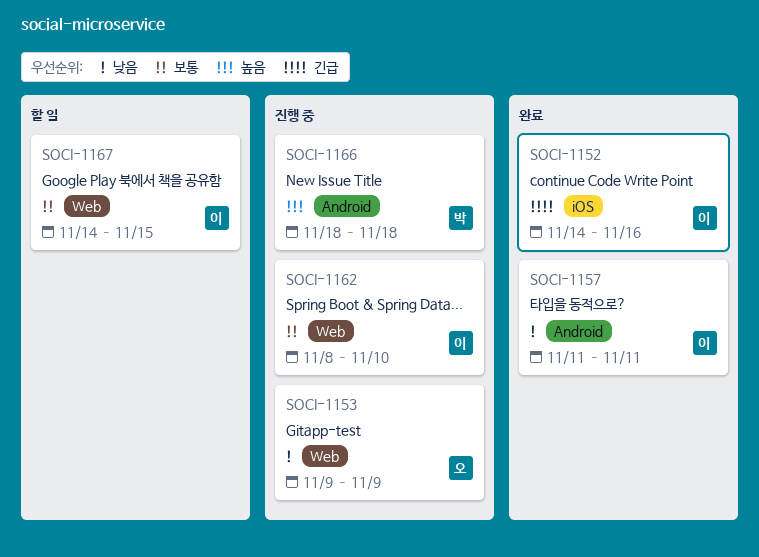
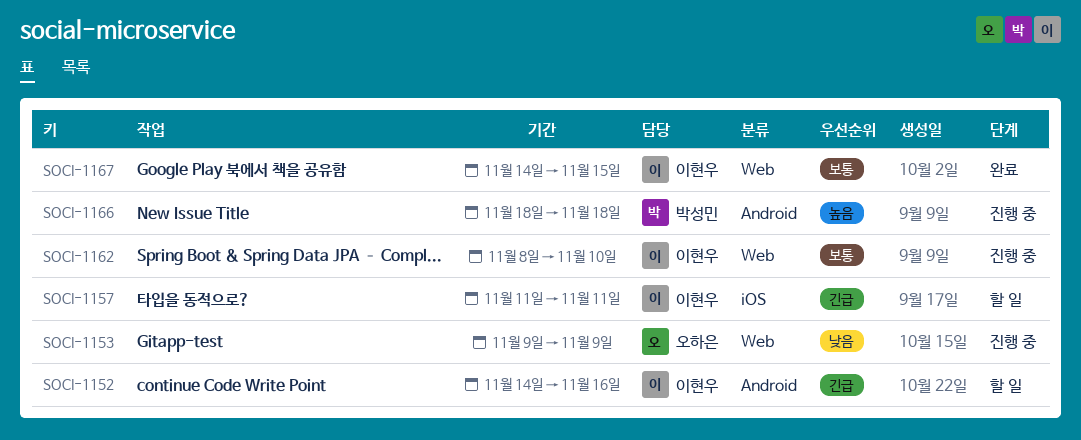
SOCI-1152, status: 완료 -> 할 일
SOCI-1152, label: iOS -> Android
SOCI-1157, status: 완료 -> 할 일
SOCI-1157, priority: 낮음 -> 긴급
SOCI-1157, label: Android -> iOS
SOCI-1167, status: 할 일 -> 완료

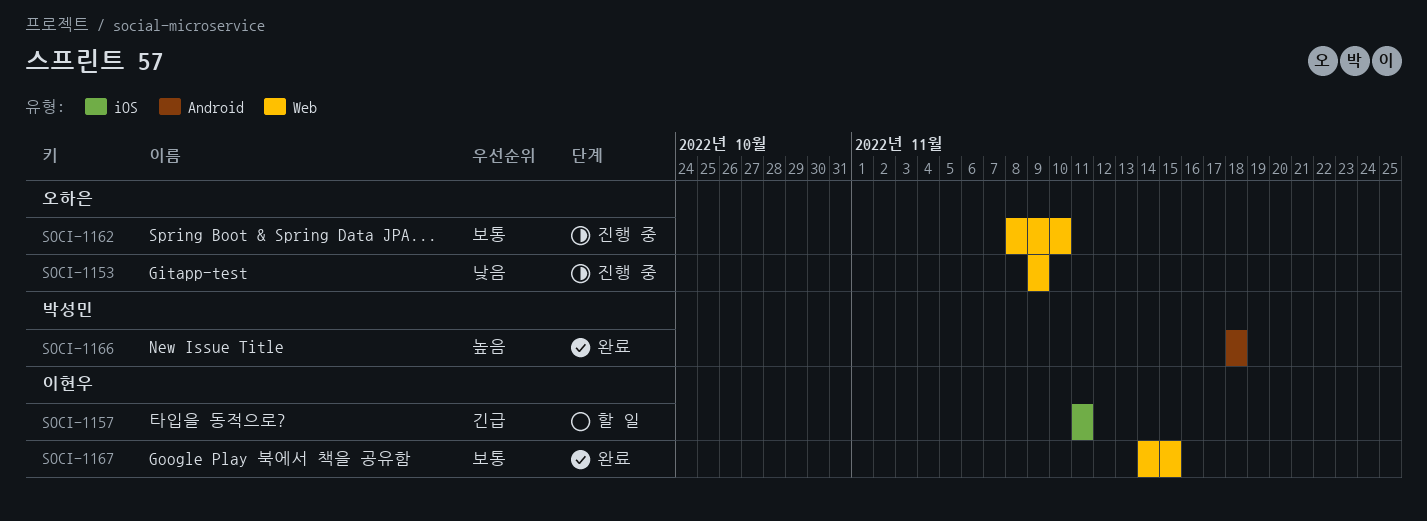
SOCI-1152: present -> none
SOCI-1162, owner: 이현우 -> 오하은
SOCI-1166, status: 진행 중 -> 완료

